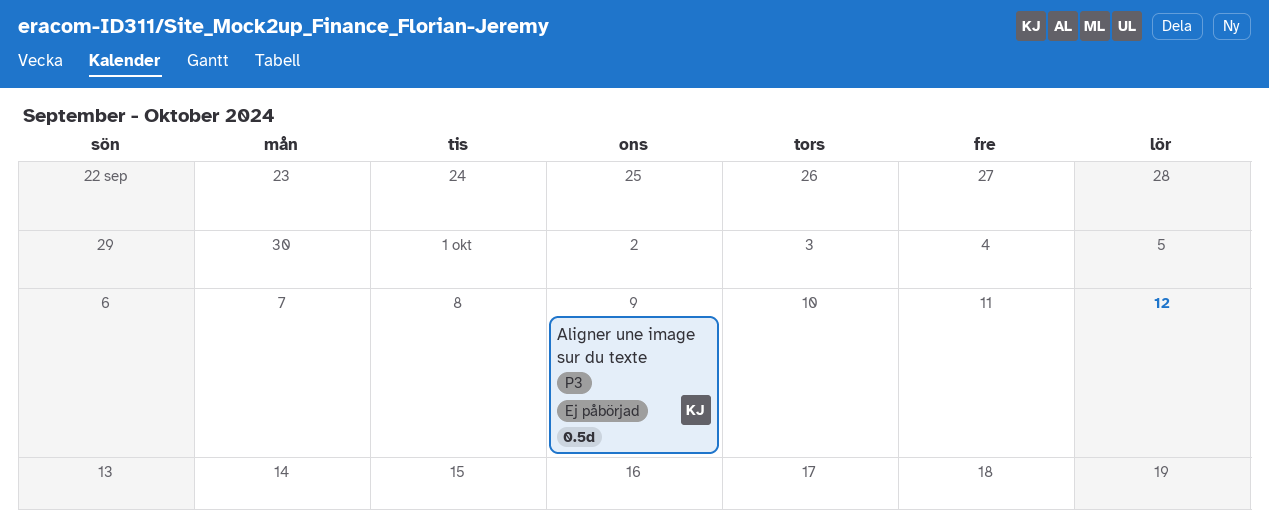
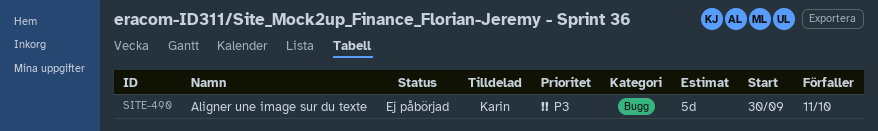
Aligner une image sur du texte, estimate: 0.5d -> 5d
Aligner une image sur du texte, due: Oct 9 -> Oct 11

